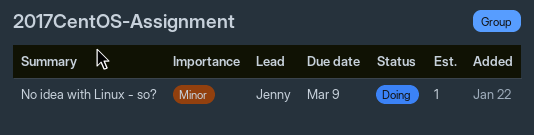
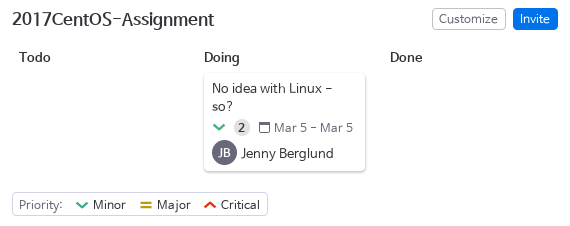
No idea with Linux - so?, estimate: 1 -> 2
No idea with Linux - so?, due: Mar 9 -> Mar 5

